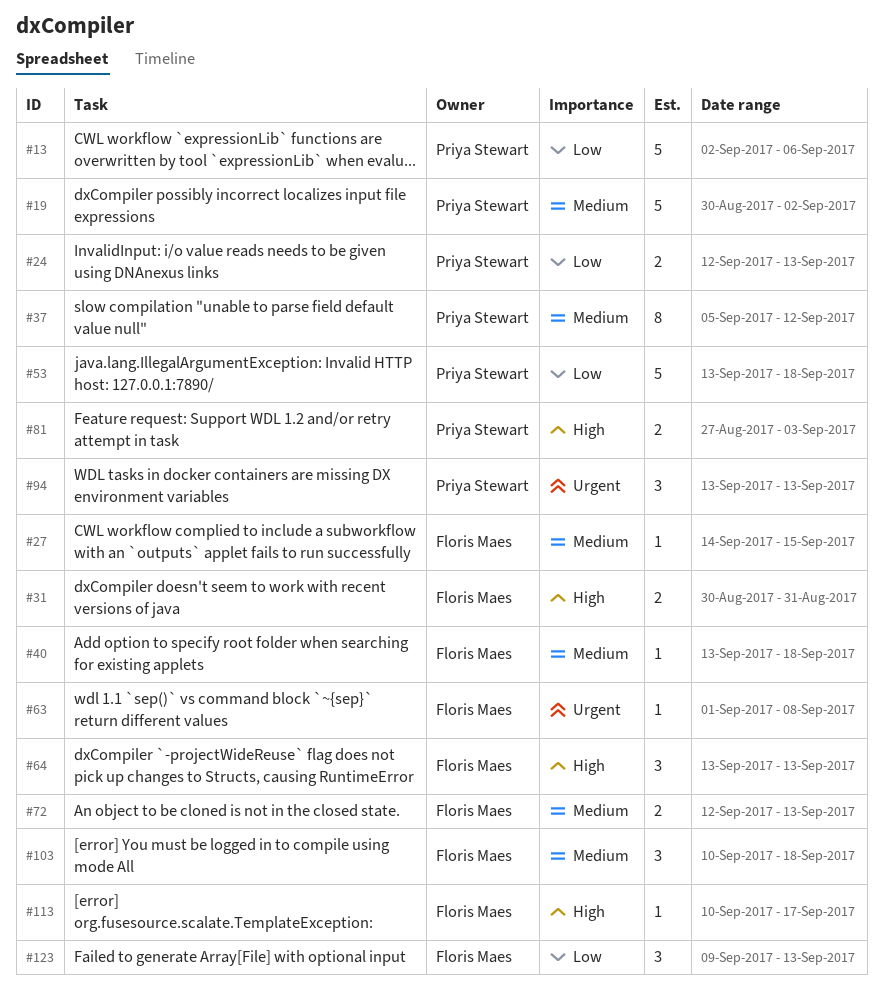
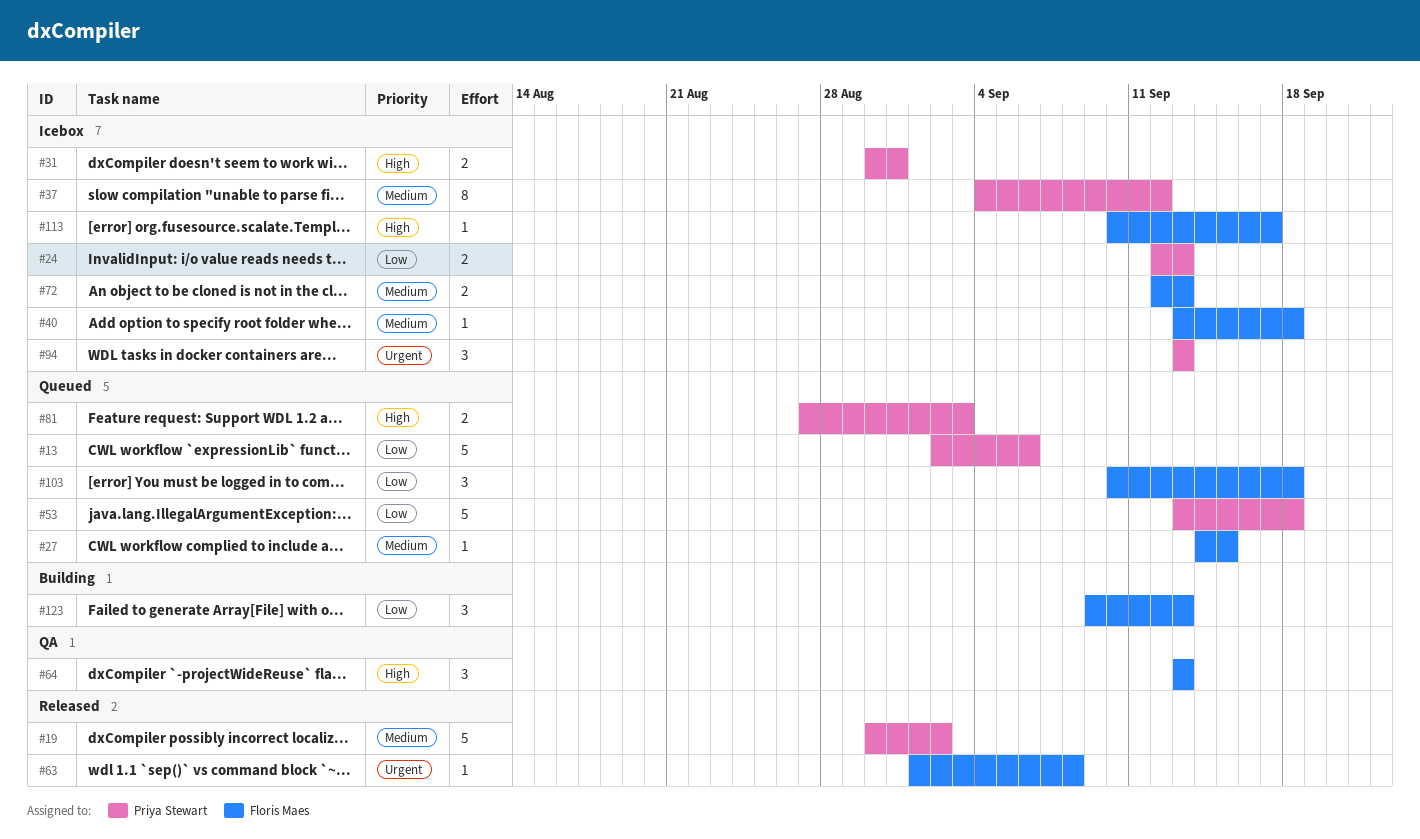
#31, owner: Floris Maes -> Priya Stewart
#37, start: Sep 5 -> Sep 4
#103, priority: Medium -> Low

